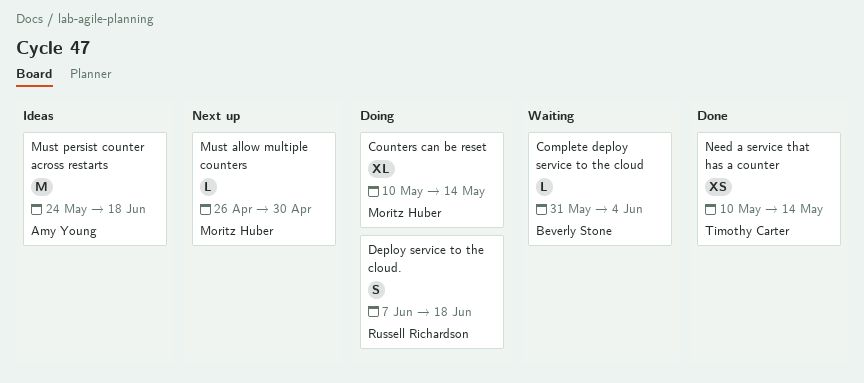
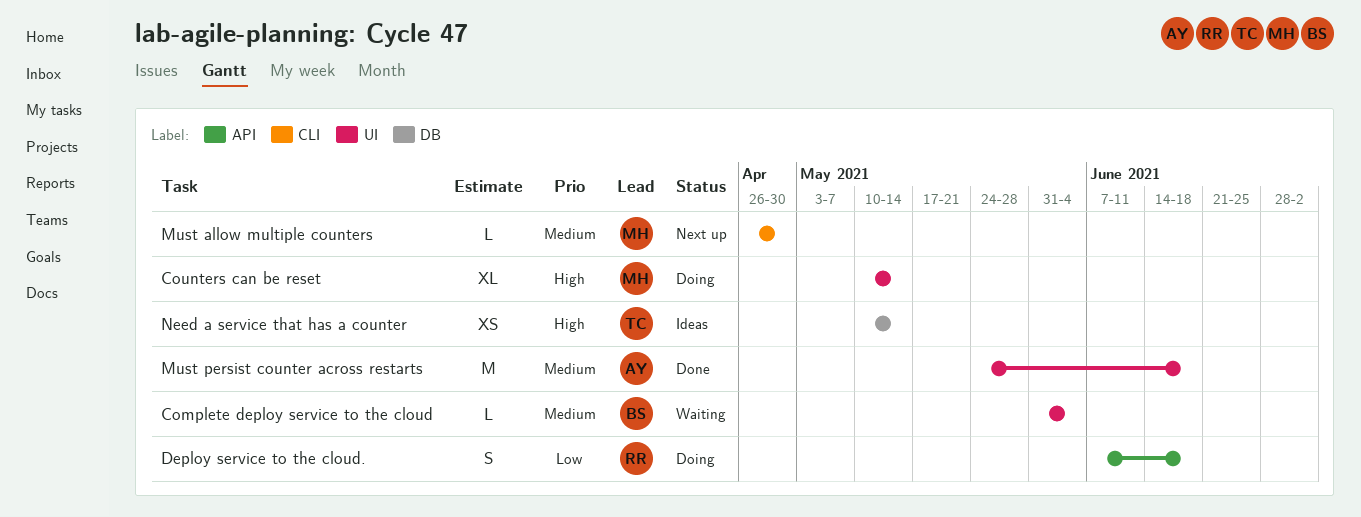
Must persist counter across restarts, status: Ideas -> Done
Need a service that has a counter, status: Done -> Ideas

